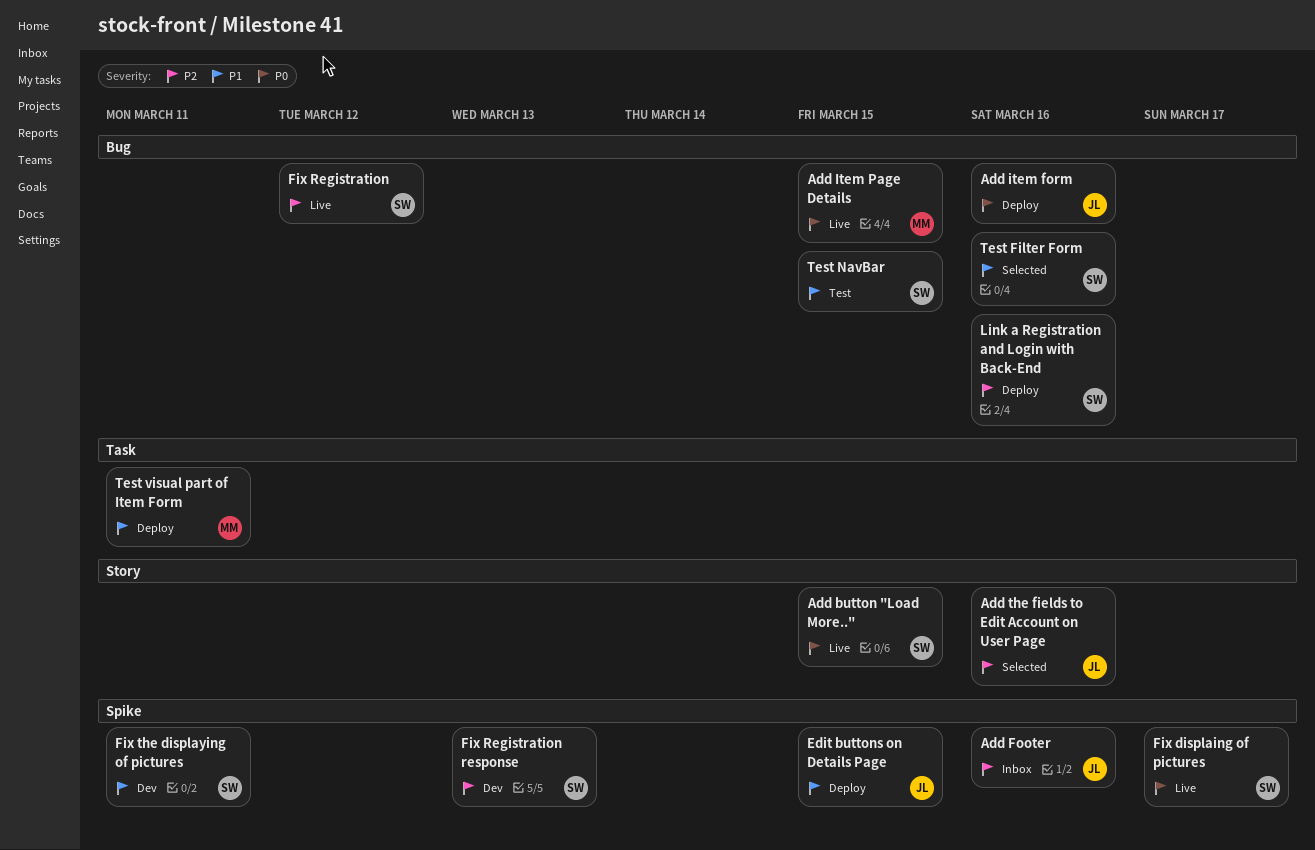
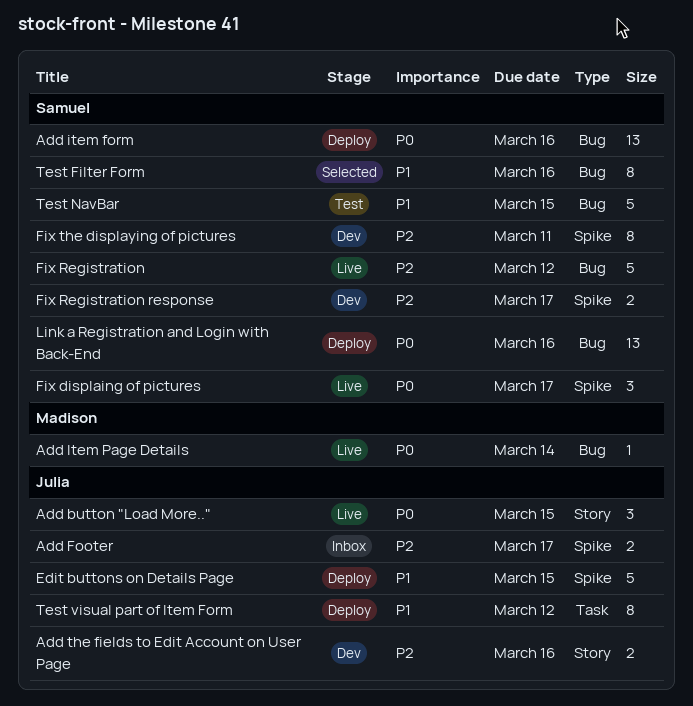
Add button "Load More..", owner: Samuel -> Julia
Add Footer, due: Mar 16 -> Mar 17
Add item form, owner: Julia -> Samuel
Add Item Page Details, due: Mar 15 -> Mar 14
Add the fields to Edit Account on User Page, status: Selected -> Dev
Fix Registration response, due: Mar 13 -> Mar 17
Fix the displaying of pictures, priority: P1 -> P2
Link a Registration and Login with Back-End, priority: P2 -> P0
Test visual part of Item Form, owner: Madison -> Julia
Test visual part of Item Form, due: Mar 11 -> Mar 12

